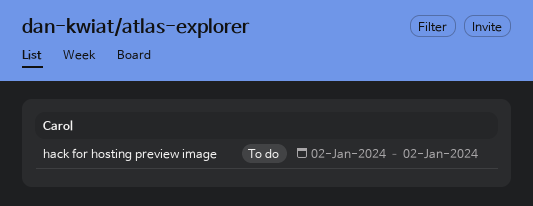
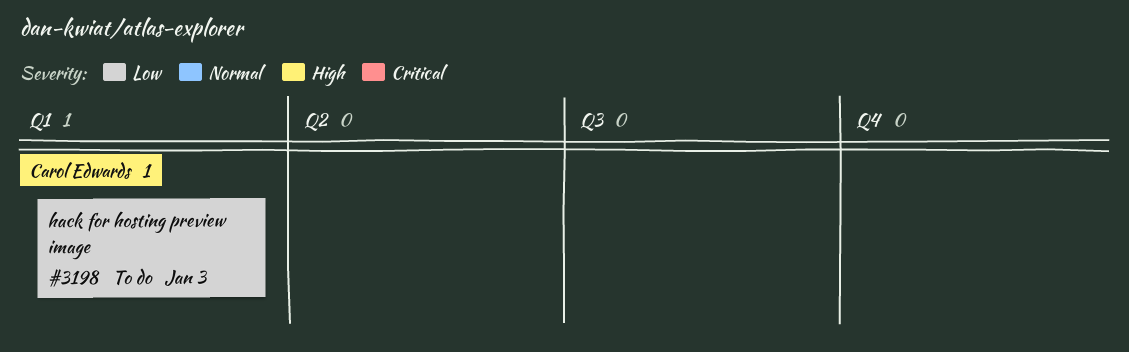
hack for hosting preview image, due: Jan 2 -> Jan 3

